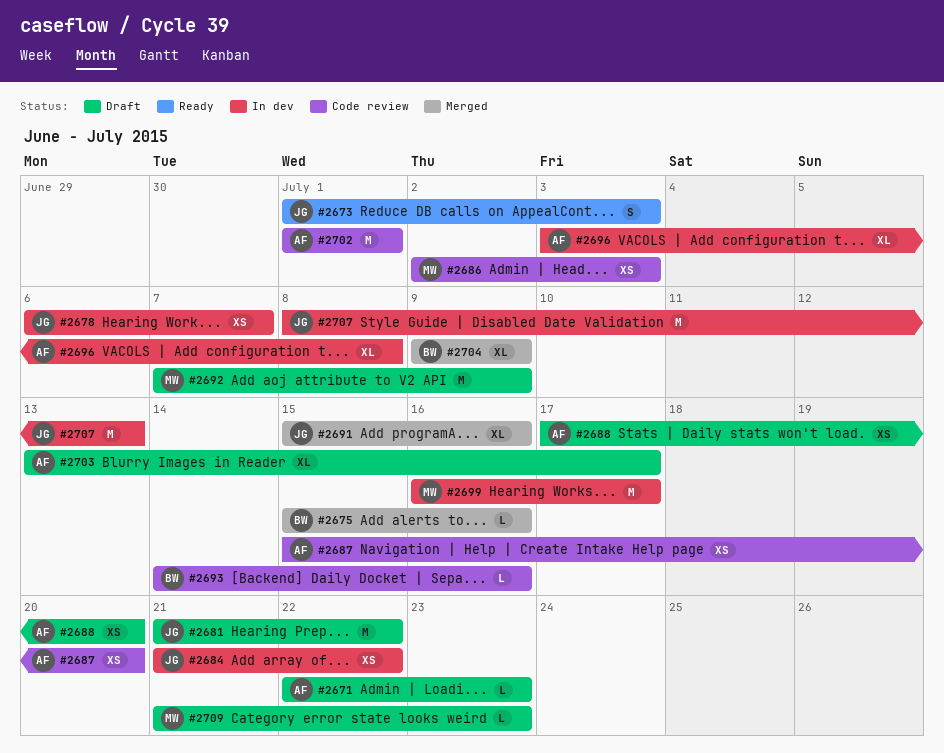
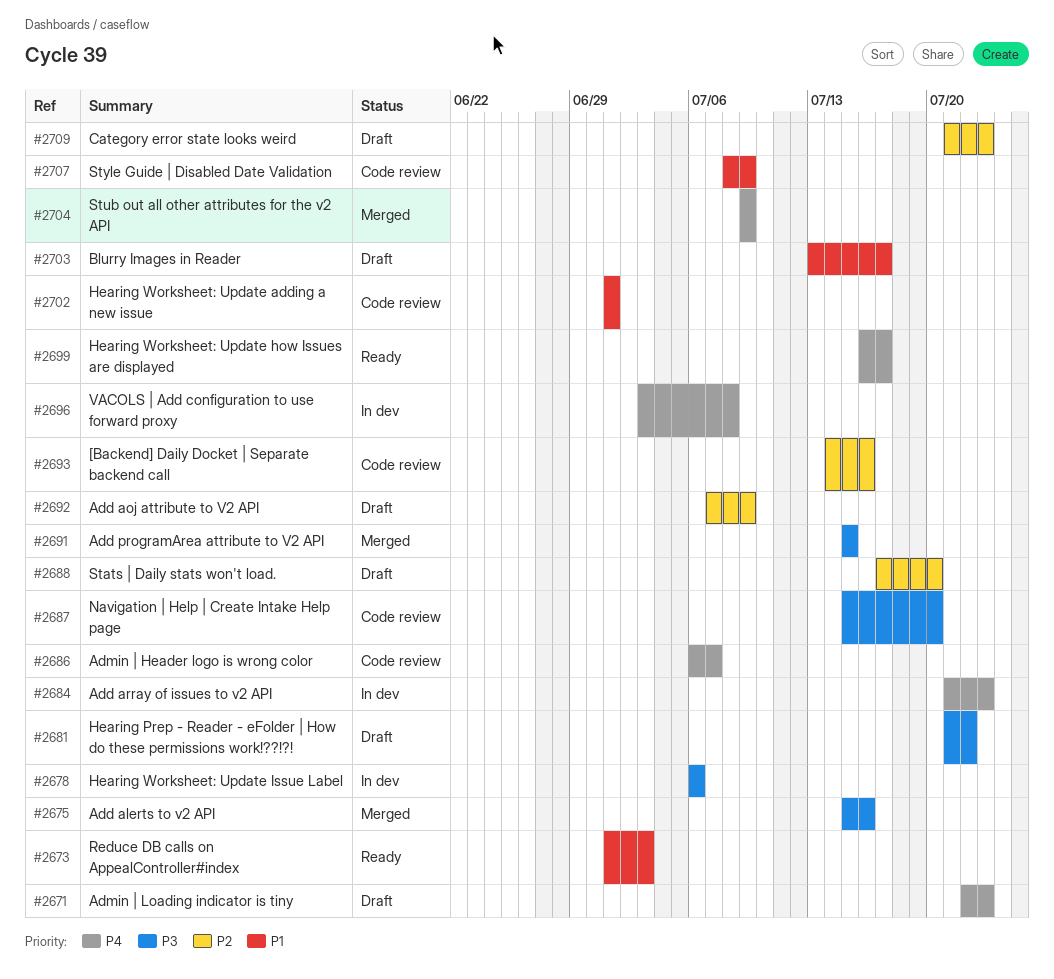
#2678, due: Jul 7 -> Jul 6
#2684, due: Jul 22 -> Jul 23
#2686, start: Jul 2 -> Jul 6
#2686, due: Jul 3 -> Jul 7
#2691, due: Jul 16 -> Jul 15
#2699, status: In dev -> Ready
#2707, status: In dev -> Code review
#2707, due: Jul 13 -> Jul 9

